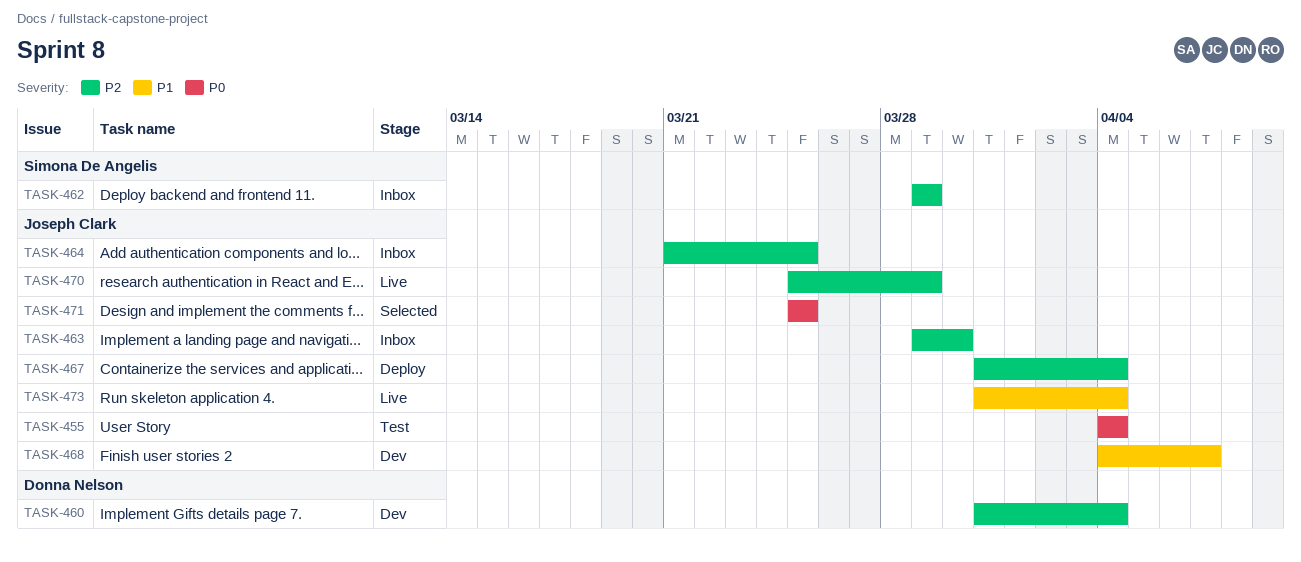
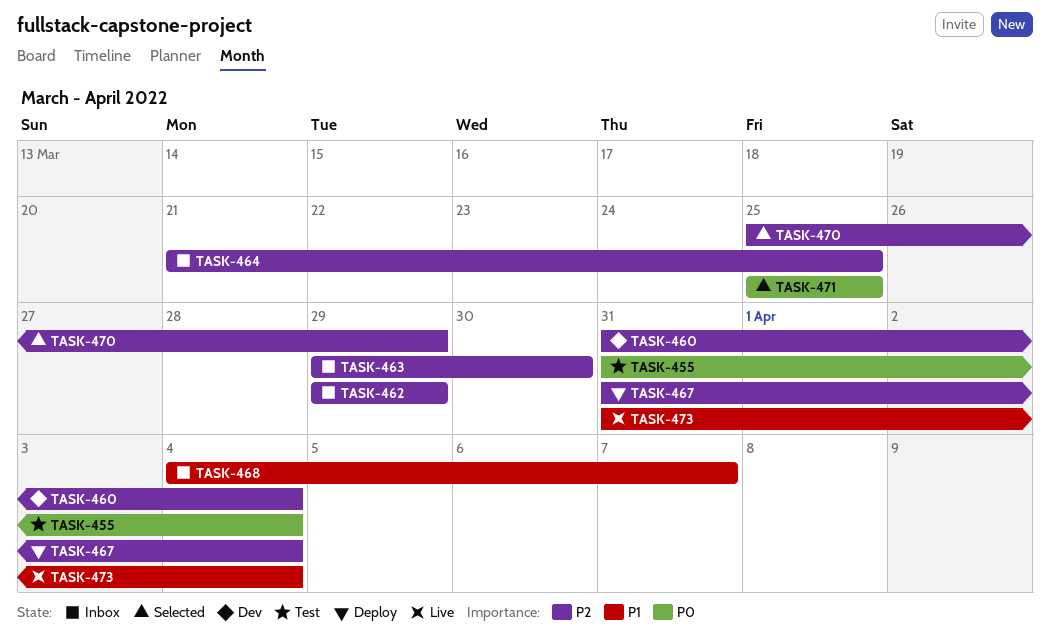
TASK-455, start: Apr 4 -> Mar 31
TASK-468, status: Dev -> Inbox
TASK-470, status: Live -> Selected

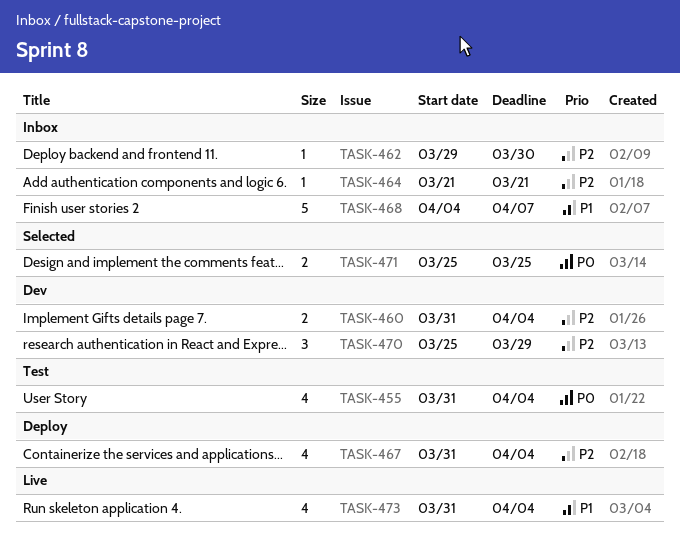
TASK-462, due: Mar 29 -> Mar 30
TASK-463: present -> none
TASK-464, due: Mar 25 -> Mar 21
TASK-470, status: Selected -> Dev

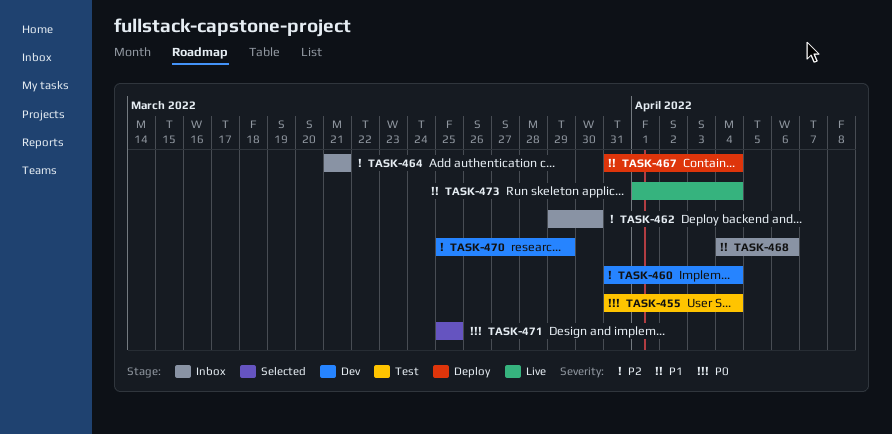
TASK-467, priority: P2 -> P1
TASK-468, due: Apr 7 -> Apr 6
TASK-473, start: Mar 31 -> Apr 1

